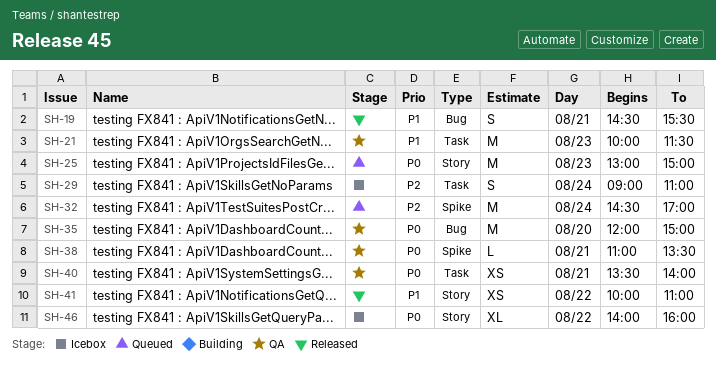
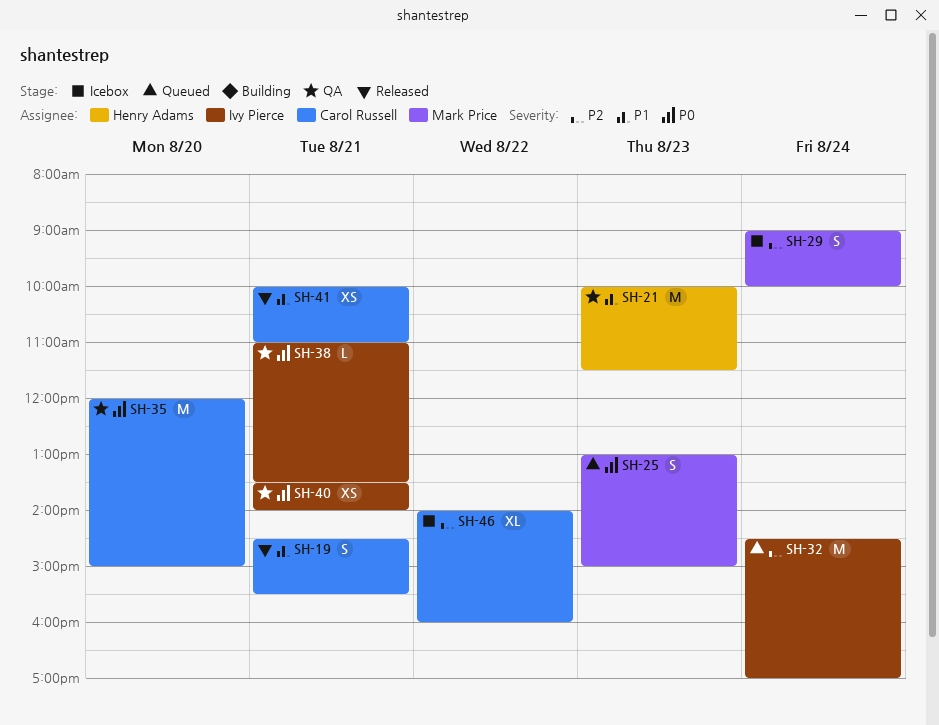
SH-25, estimate: M -> S
SH-29, ends: 11:00 -> 10:00
SH-41, day: Aug 22 -> Aug 21
SH-46, priority: P0 -> P2

